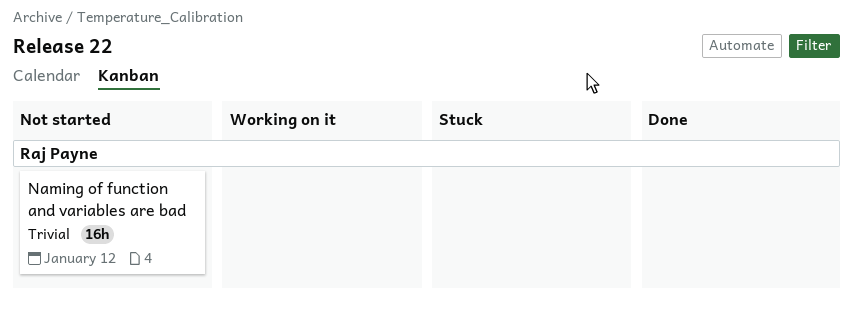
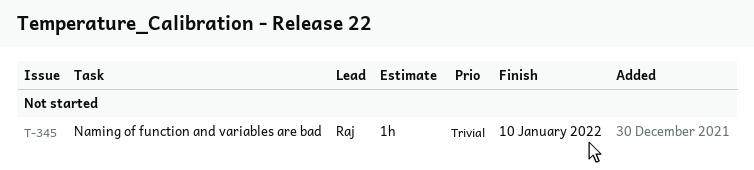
Naming of function and variables are bad, estimate: 16h -> 1h
Naming of function and variables are bad, due: Jan 12 -> Jan 10

